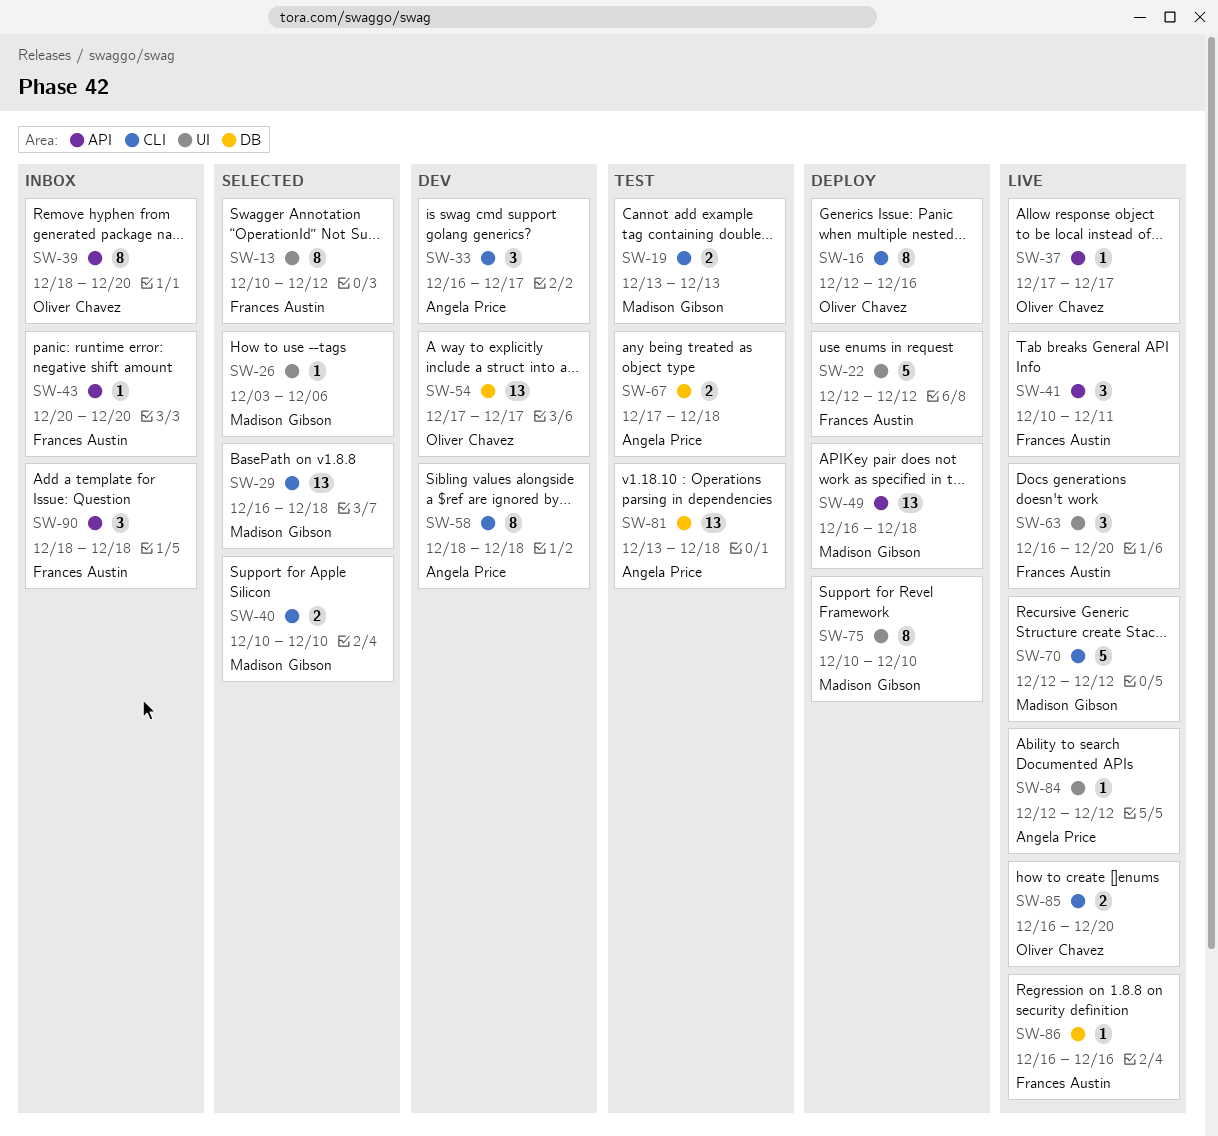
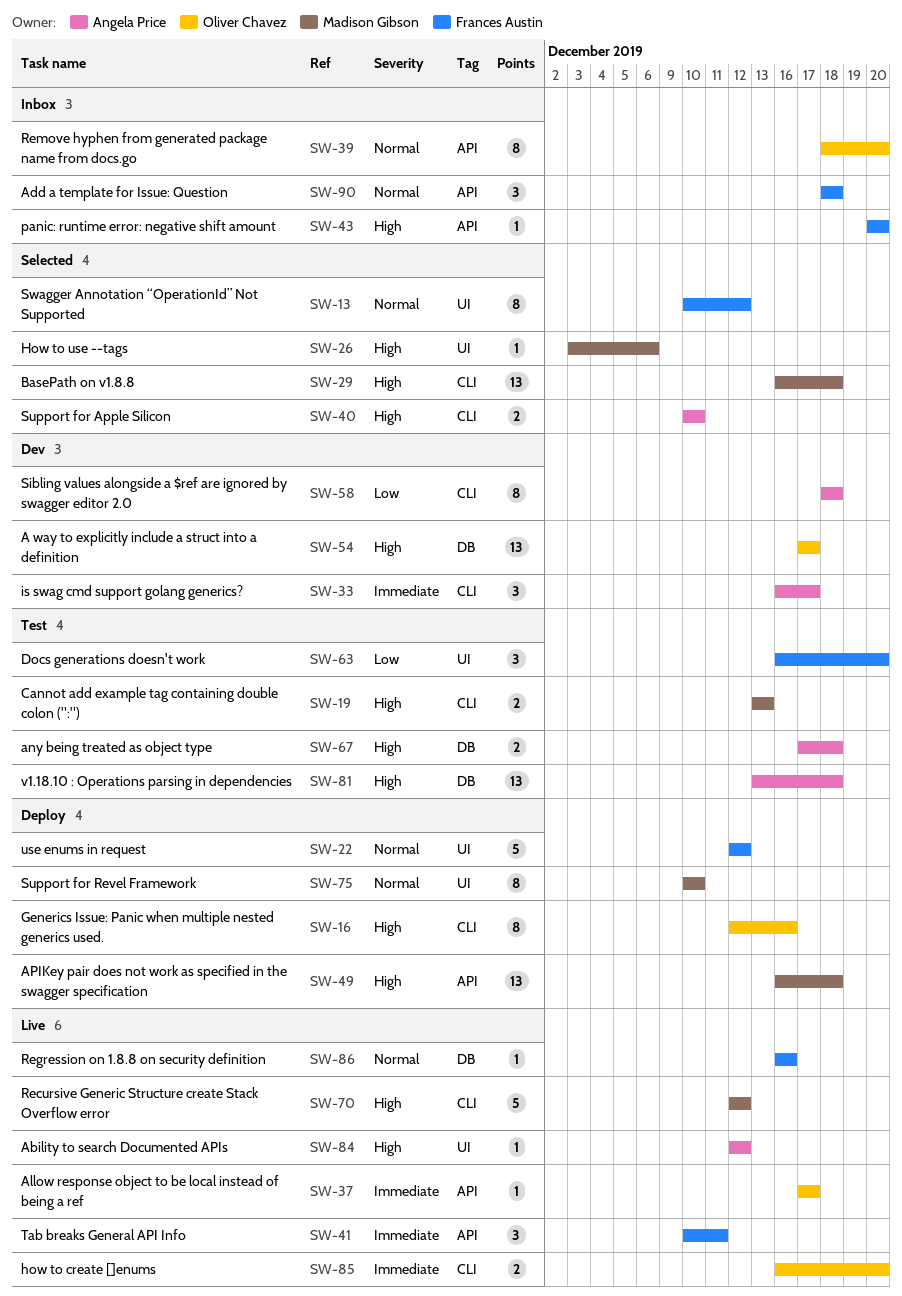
SW-40, owner: Madison Gibson -> Angela Price
SW-63, status: Live -> Test

